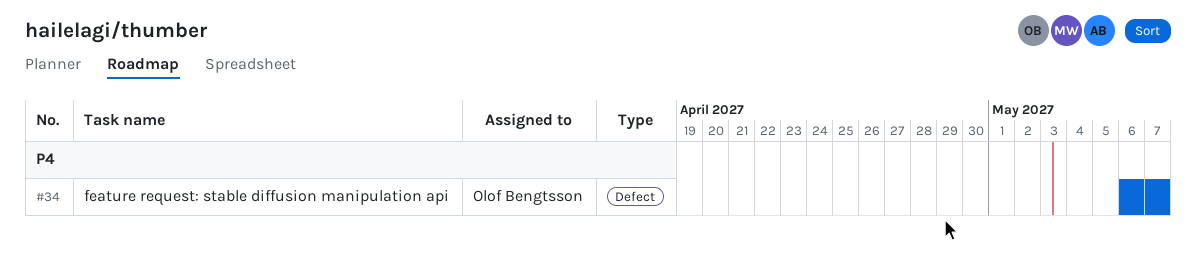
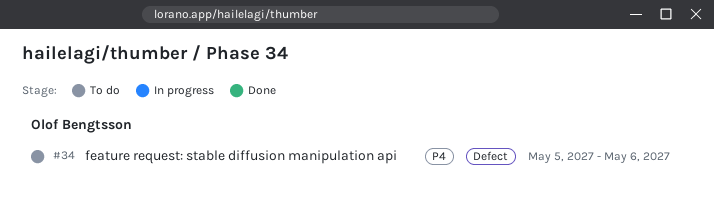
#34, start: May 6 -> May 5
#34, due: May 7 -> May 6

